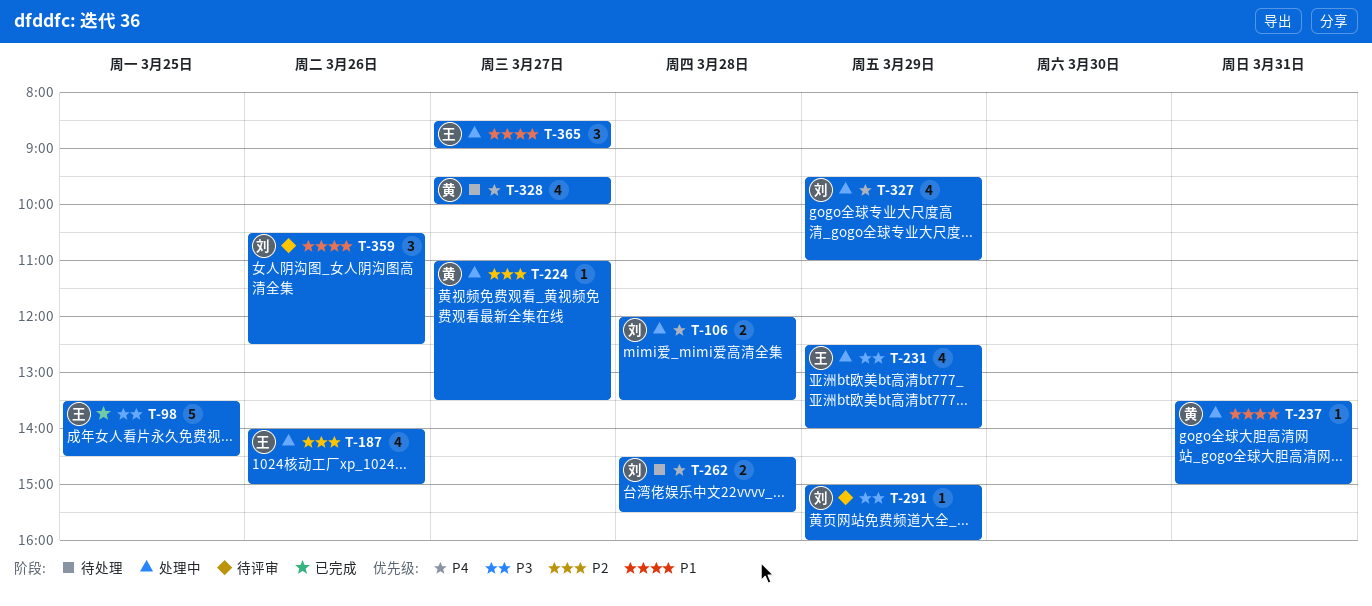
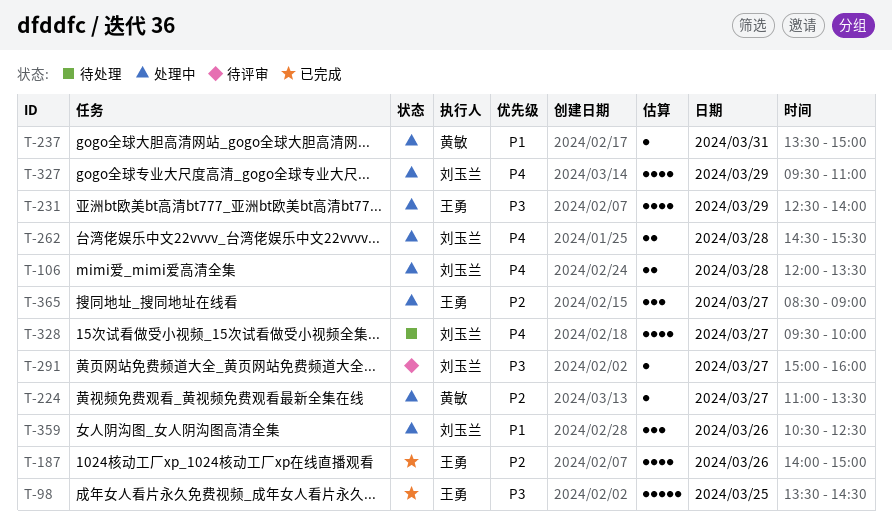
T-187, status: 处理中 -> 已完成
T-262, status: 待处理 -> 处理中
T-291, day: Mar 29 -> Mar 27
T-328, owner: 黄敏 -> 刘玉兰
T-359, status: 待评审 -> 处理中
T-365, priority: P1 -> P2

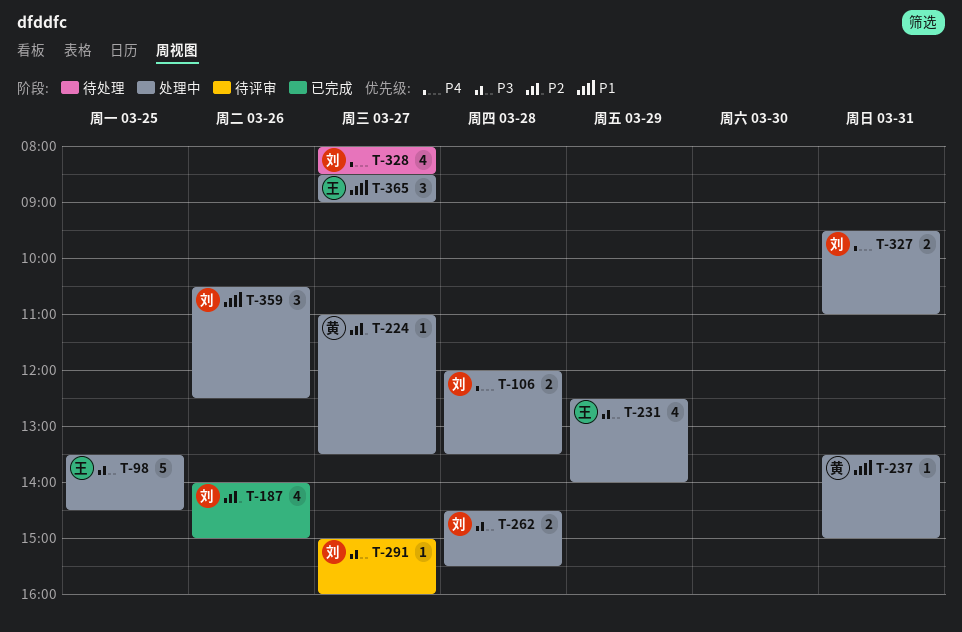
T-98, status: 已完成 -> 处理中
T-187, owner: 王勇 -> 刘玉兰
T-262, priority: P4 -> P3
T-327, estimate: 4 -> 2
T-327, day: Mar 29 -> Mar 31
T-328, begins: 09:30 -> 08:00
T-328, ends: 10:00 -> 08:30
T-365, priority: P2 -> P1

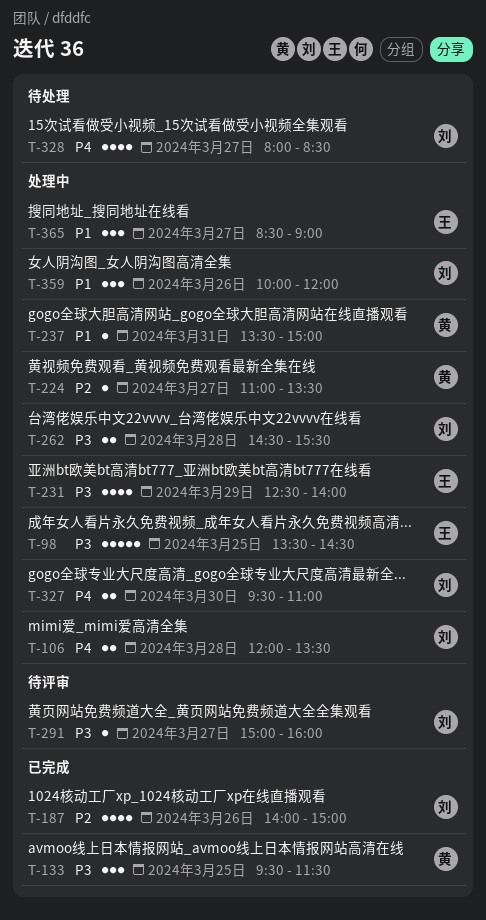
T-133: none -> present
T-327, day: Mar 31 -> Mar 30
T-359, begins: 10:30 -> 10:00
T-359, ends: 12:30 -> 12:00

